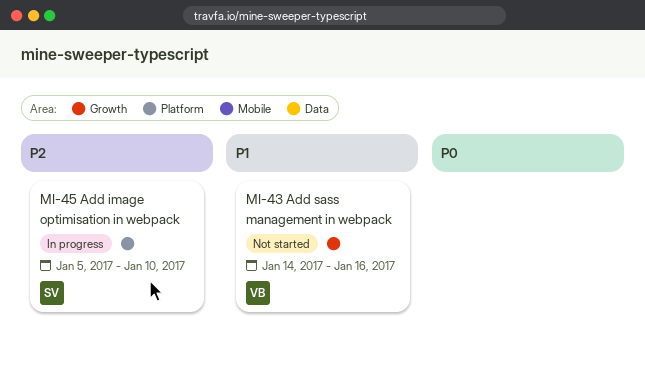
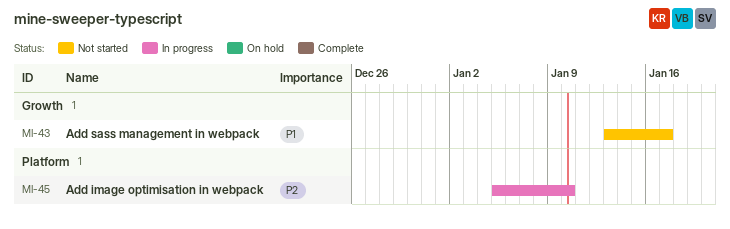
MI-43, start: Jan 14 -> Jan 13
MI-43, due: Jan 16 -> Jan 17

